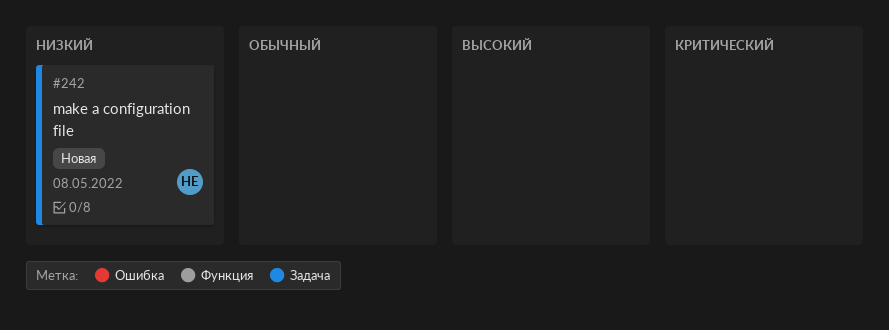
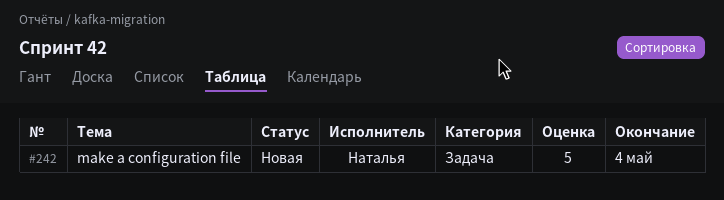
#242, due: May 8 -> May 4

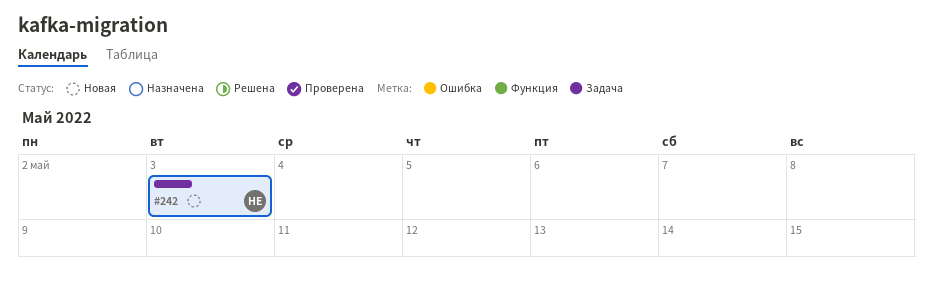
#242, due: May 4 -> May 3

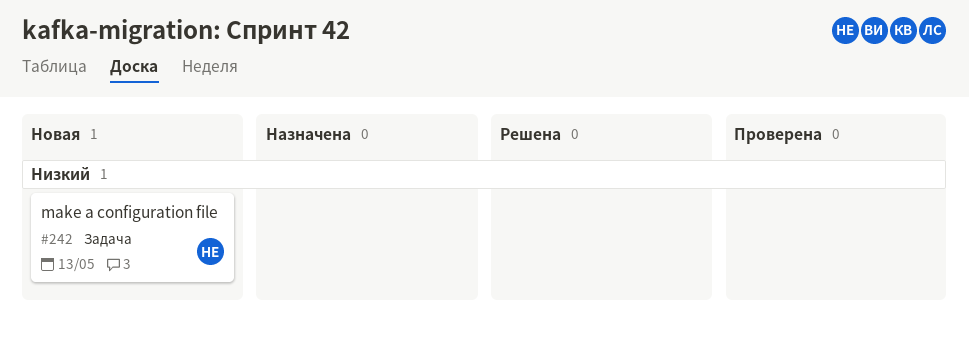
#242, due: May 3 -> May 13

